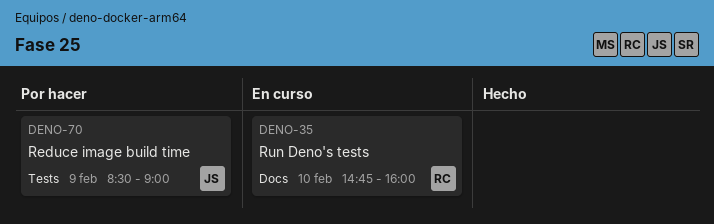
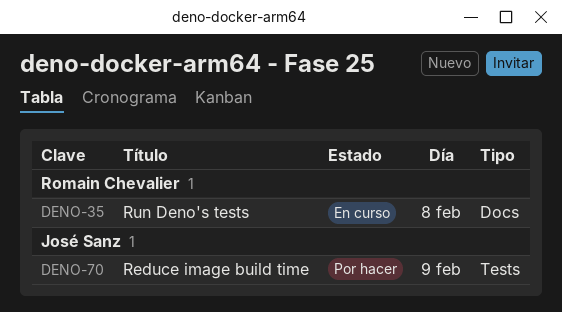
DENO-35, day: Feb 10 -> Feb 8

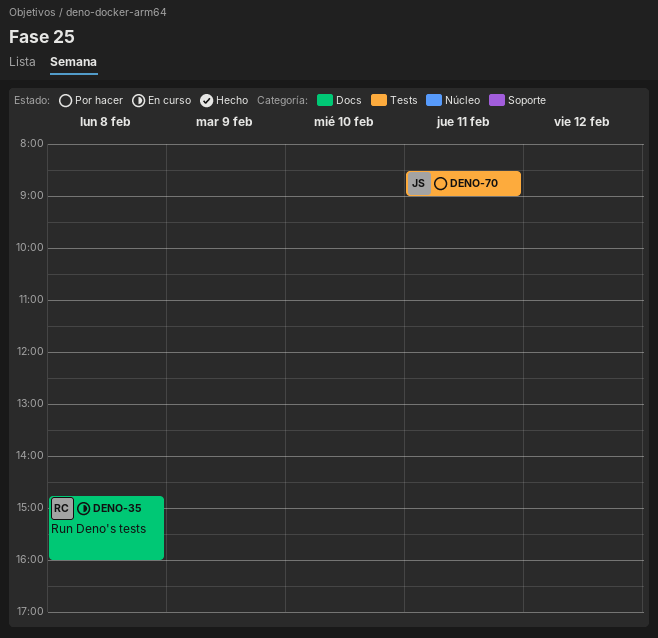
DENO-70, day: Feb 9 -> Feb 11

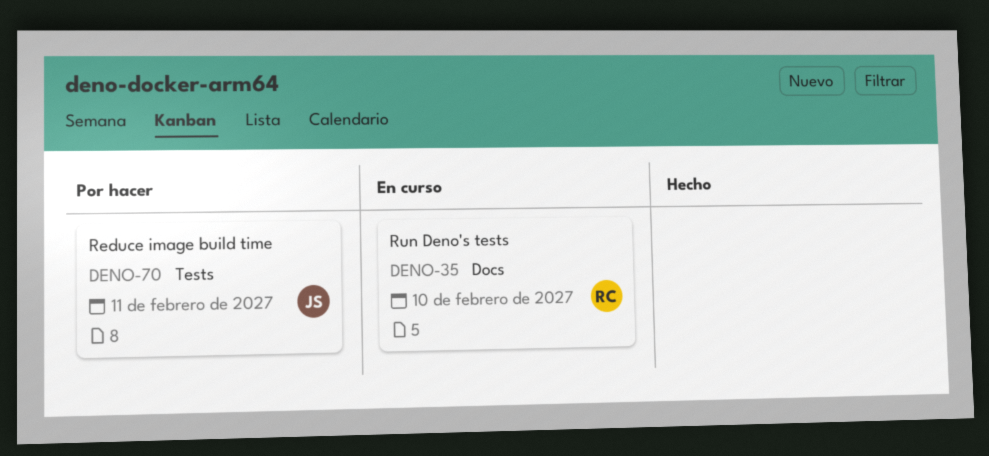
DENO-35, day: Feb 8 -> Feb 10

